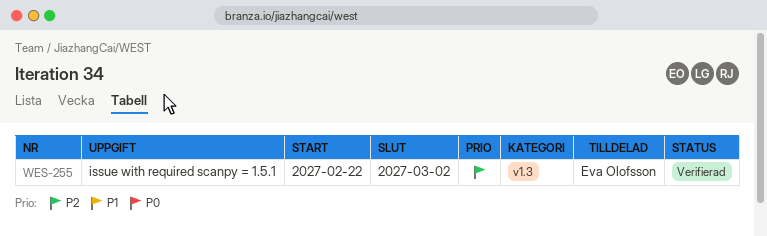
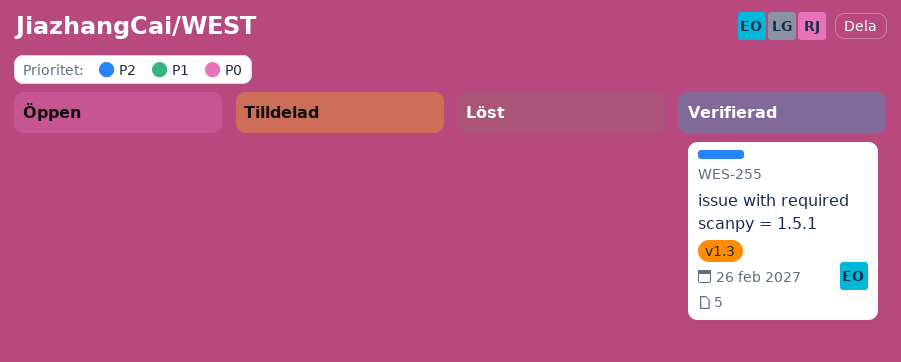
WES-255, due: Mar 2 -> Feb 26

